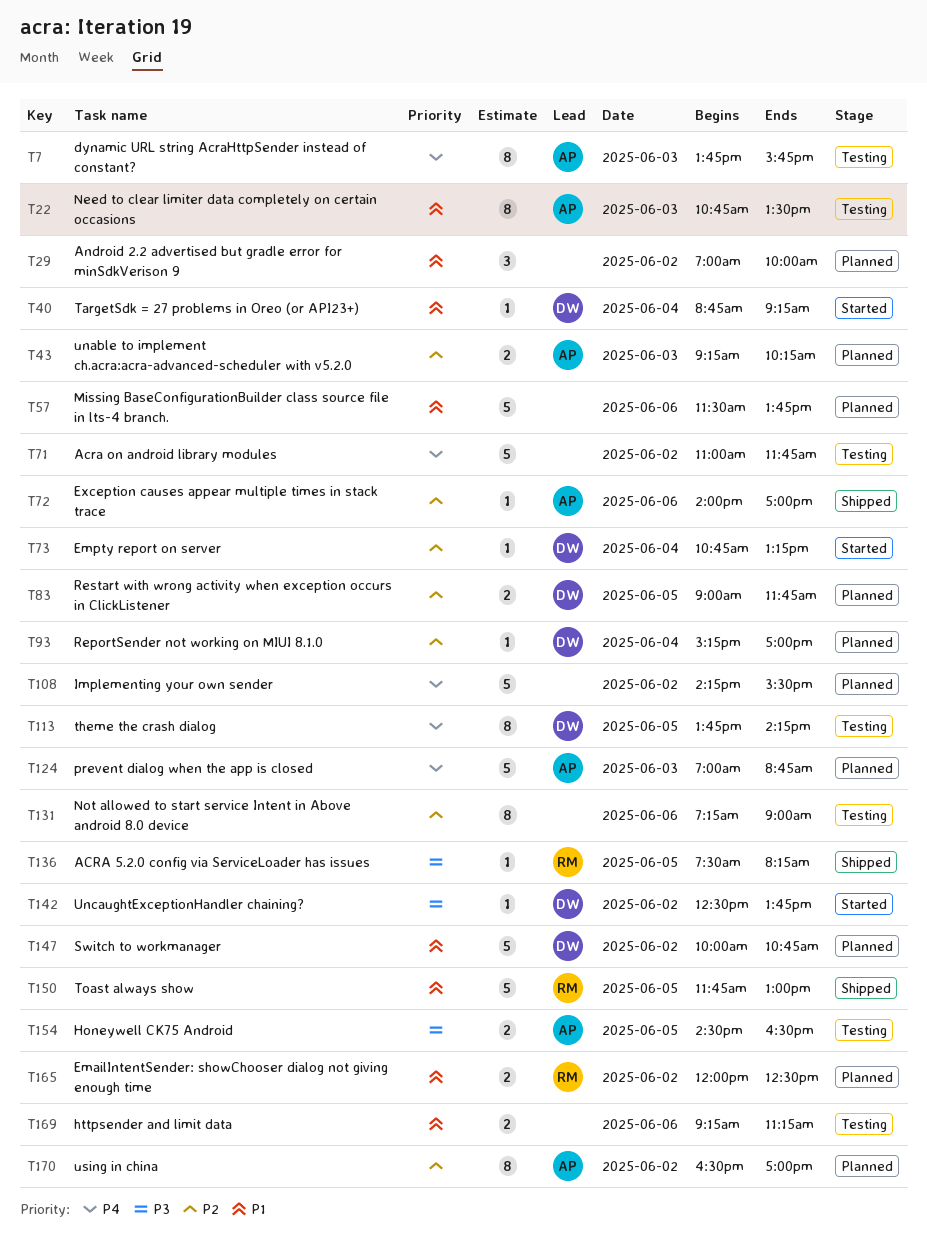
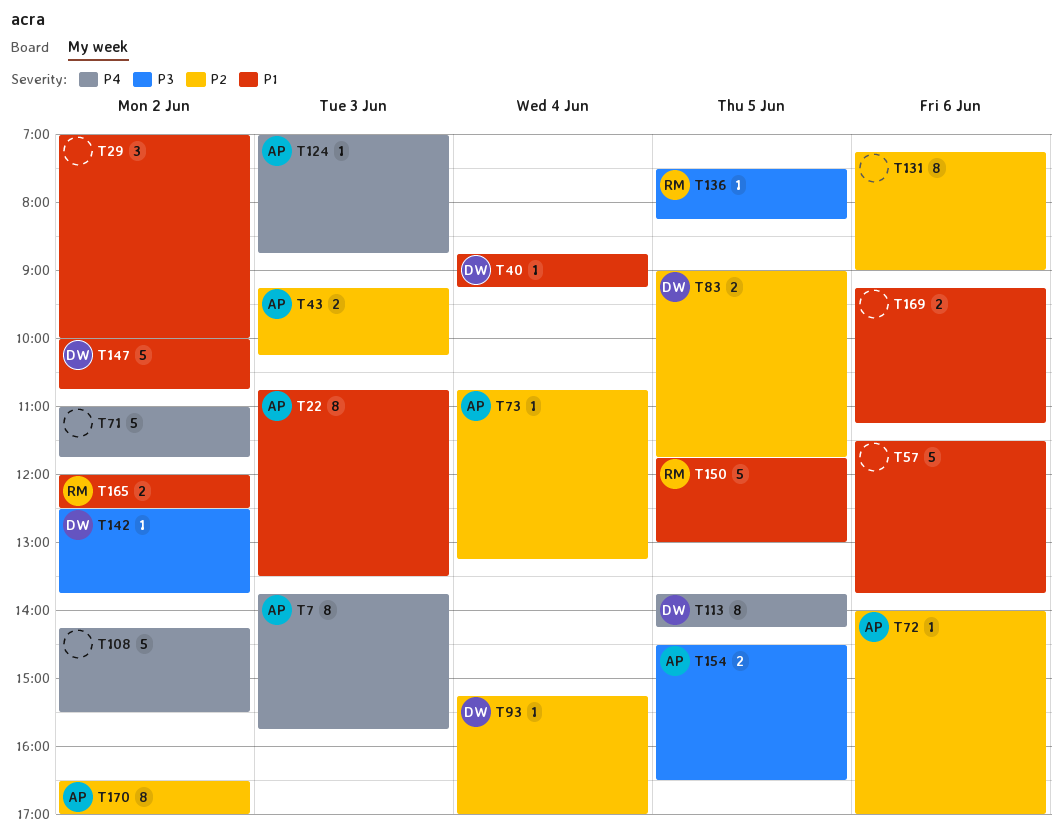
T73, owner: DW -> AP
T124, estimate: 5 -> 1

